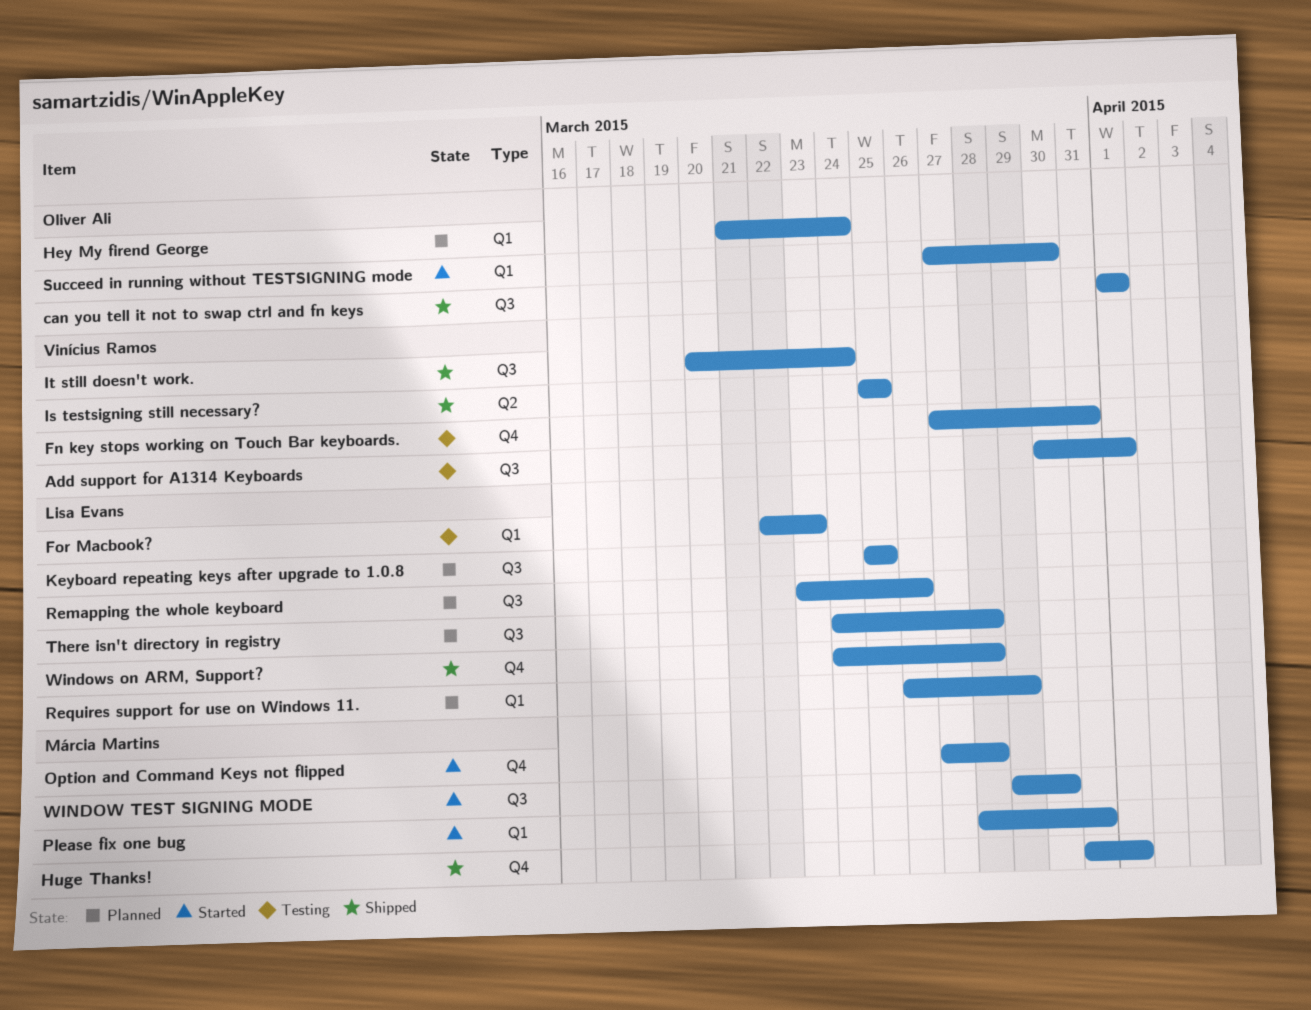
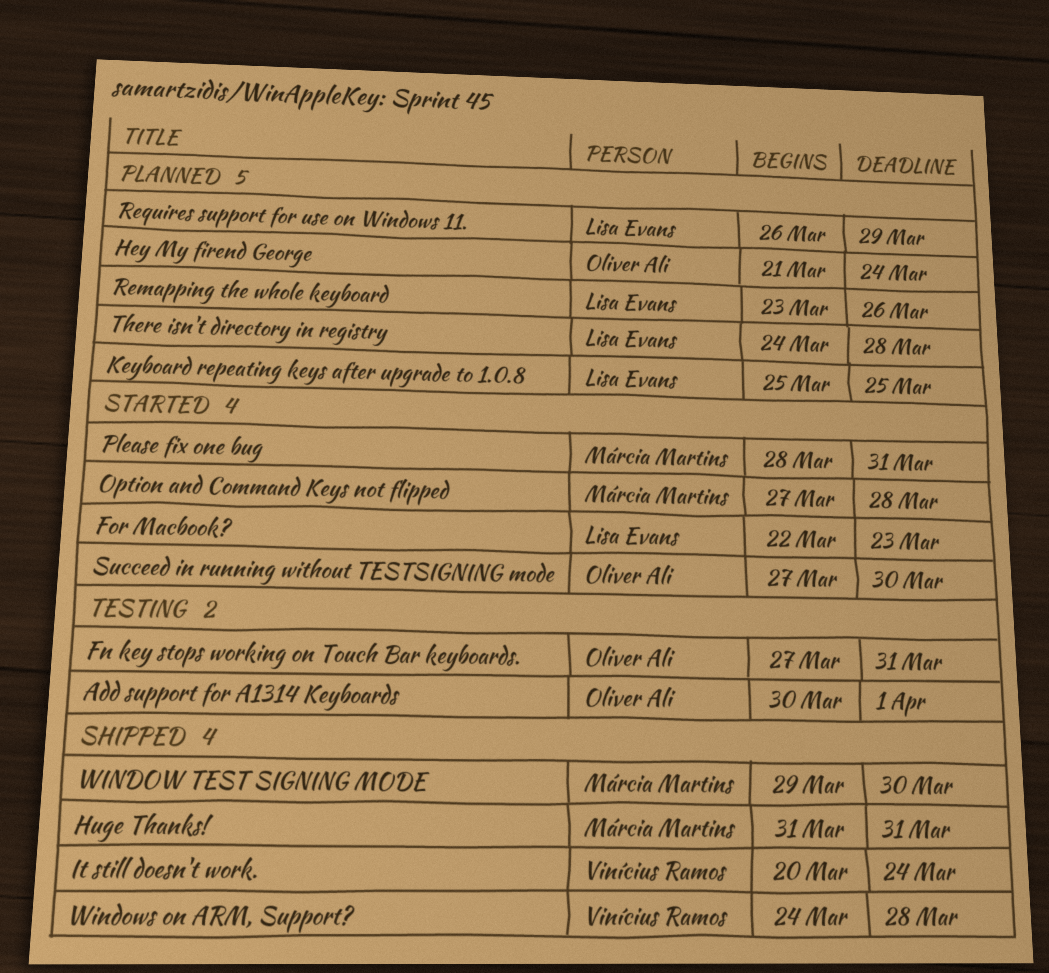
Add support for A1314 Keyboards, owner: Vinícius Ramos -> Oliver Ali
can you tell it not to swap ctrl and fn keys: present -> none
Fn key stops working on Touch Bar keyboards., owner: Vinícius Ramos -> Oliver Ali
For Macbook?, status: Testing -> Started
Huge Thanks!, due: Apr 1 -> Mar 31
Is testsigning still necessary?: present -> none
WINDOW TEST SIGNING MODE, status: Started -> Shipped
Windows on ARM, Support?, owner: Lisa Evans -> Vinícius Ramos

